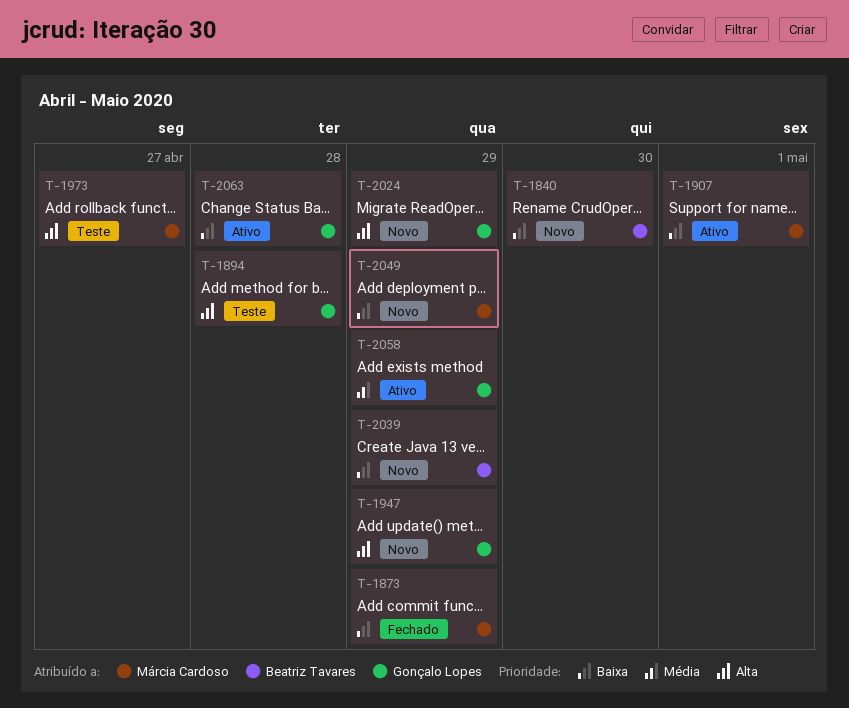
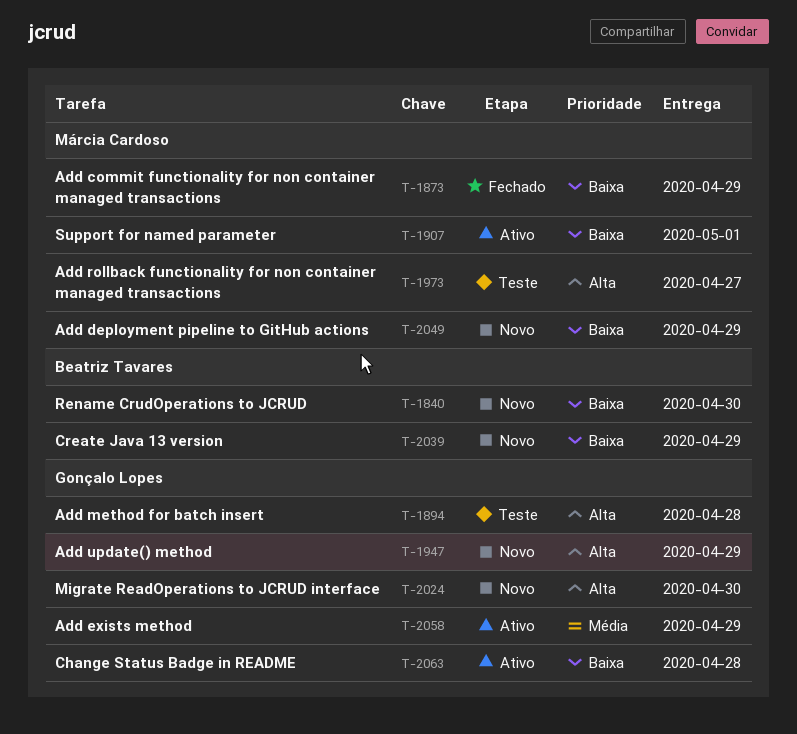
T-2024, due: Apr 29 -> Apr 30

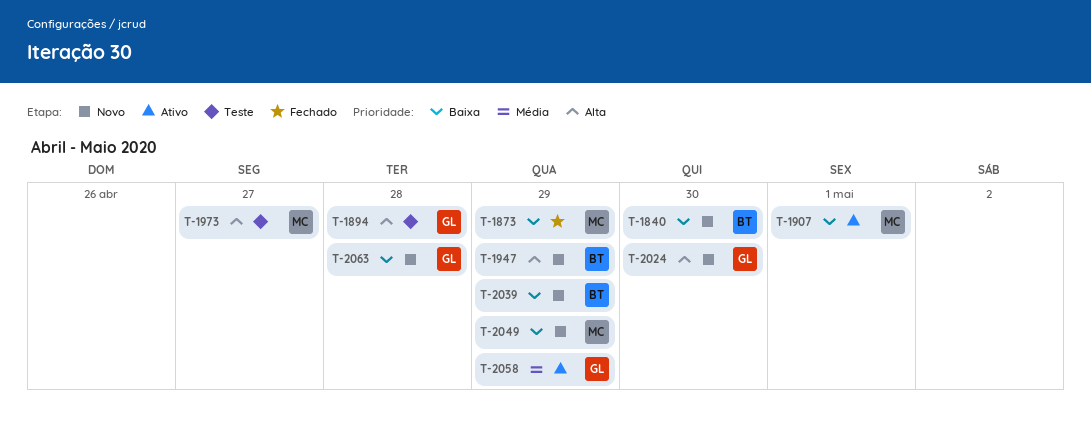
T-1947, owner: Gonçalo Lopes -> Beatriz Tavares
T-2063, status: Ativo -> Novo

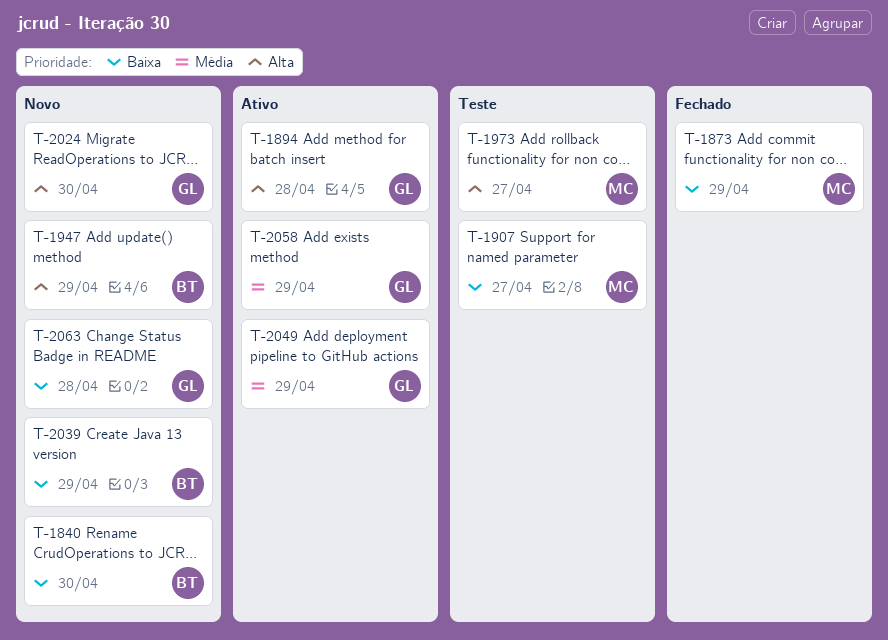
T-1894, status: Teste -> Ativo
T-1907, status: Ativo -> Teste
T-1907, due: May 1 -> Apr 27
T-2049, status: Novo -> Ativo
T-2049, owner: MC -> GL
T-2049, priority: Baixa -> Média

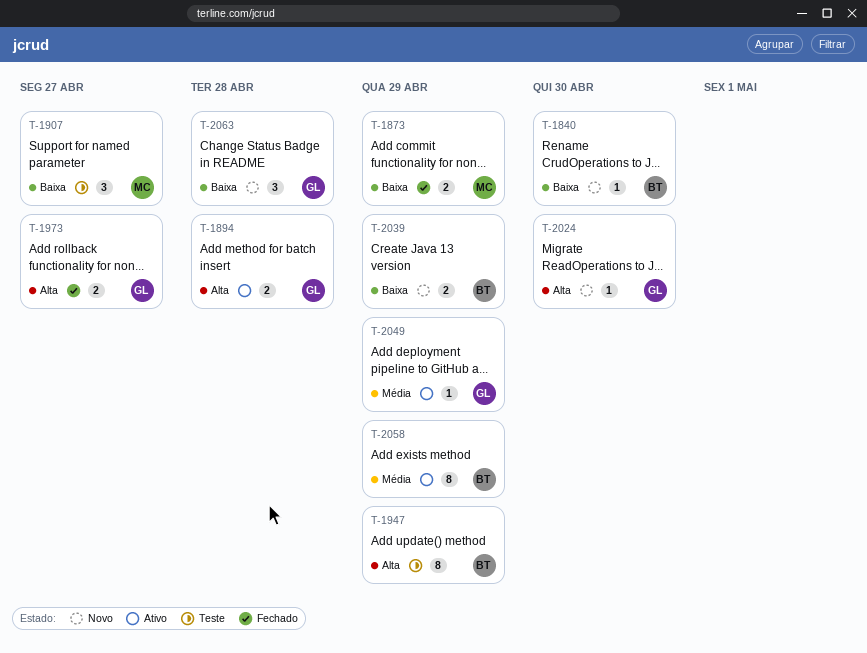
T-1947, status: Novo -> Teste
T-1973, status: Teste -> Fechado
T-1973, owner: MC -> GL
T-2058, owner: GL -> BT

